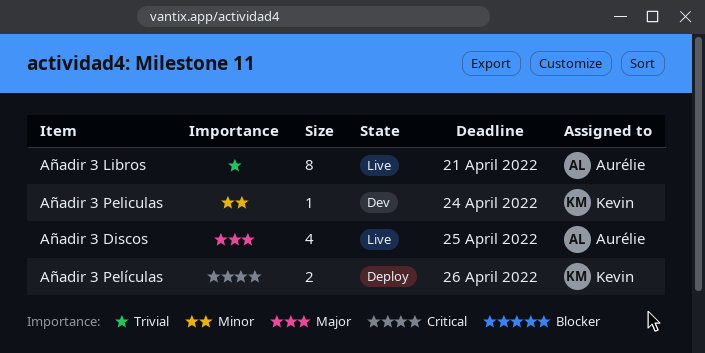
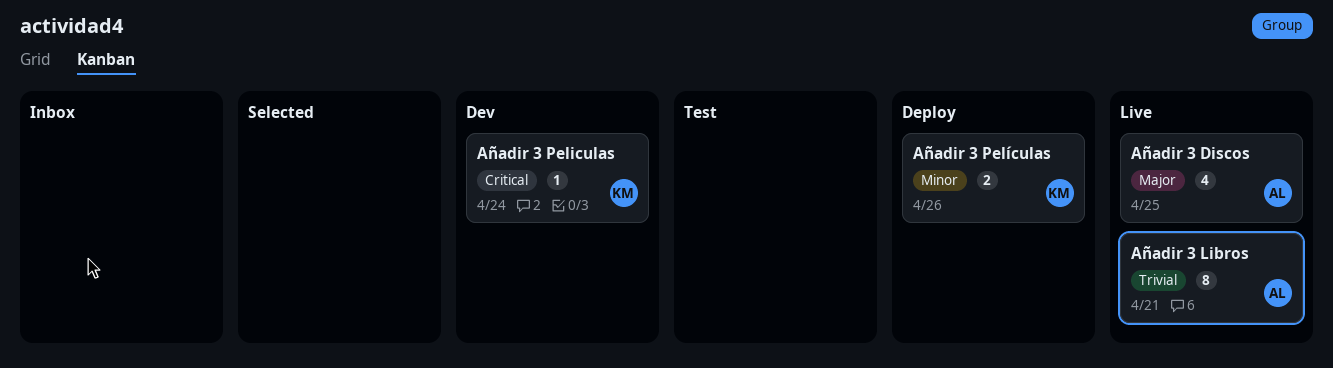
Añadir 3 Peliculas, priority: Minor -> Critical
Añadir 3 Películas, priority: Critical -> Minor

